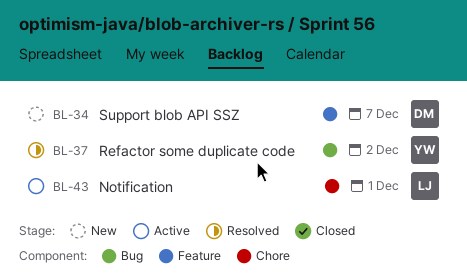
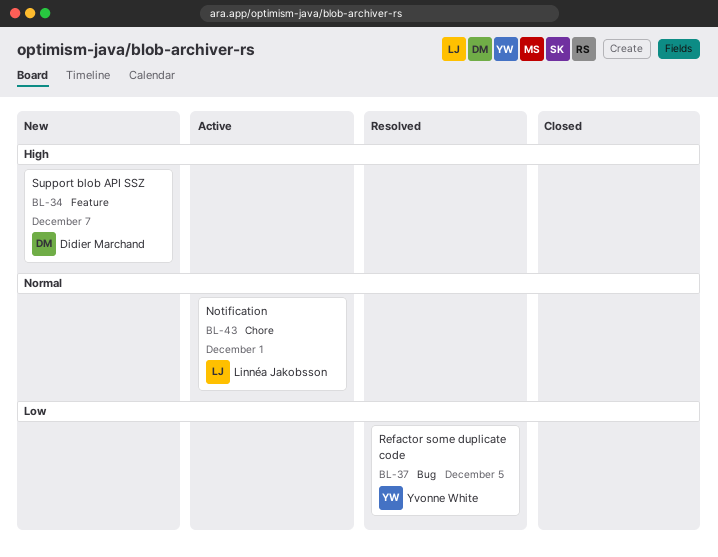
BL-37, due: Dec 2 -> Dec 5

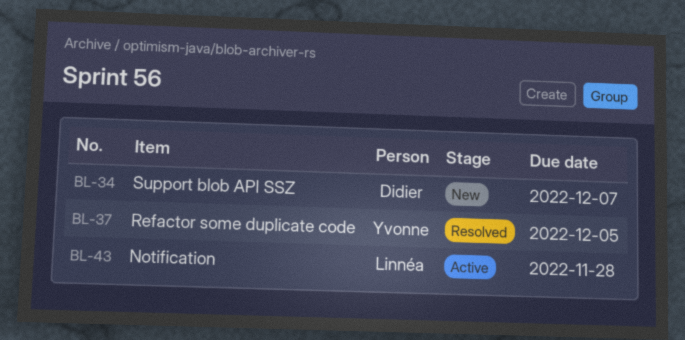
BL-43, due: Dec 1 -> Nov 28

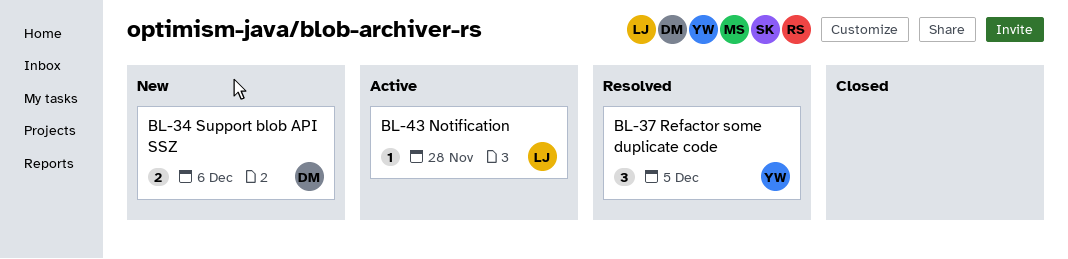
BL-34, due: Dec 7 -> Dec 6

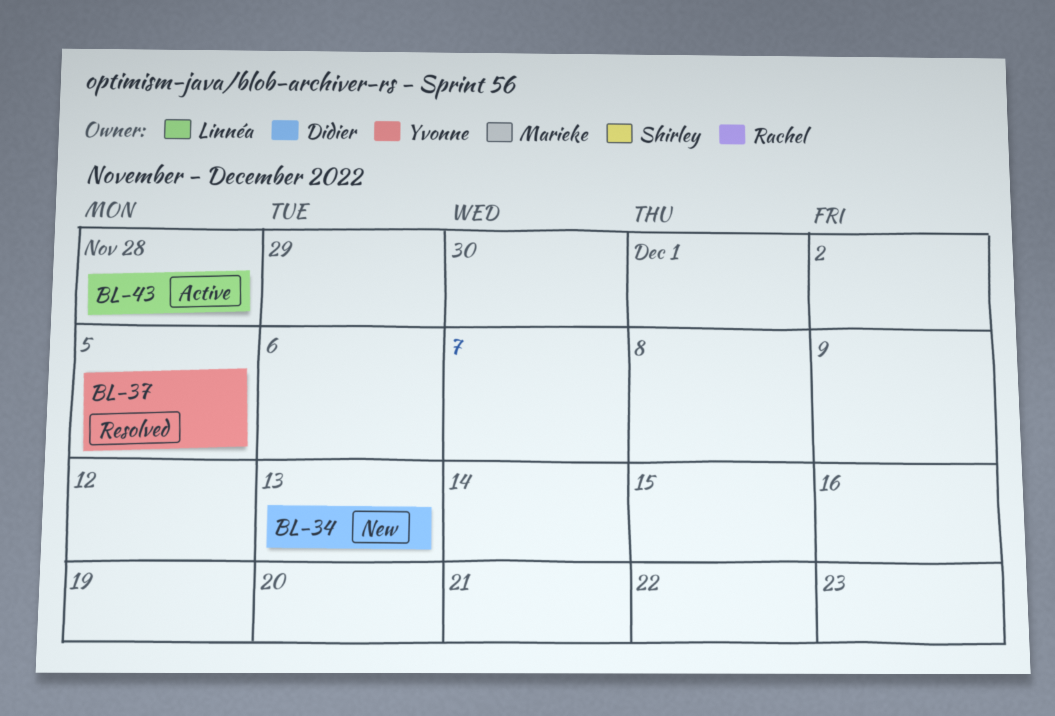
BL-34, due: Dec 6 -> Dec 13

